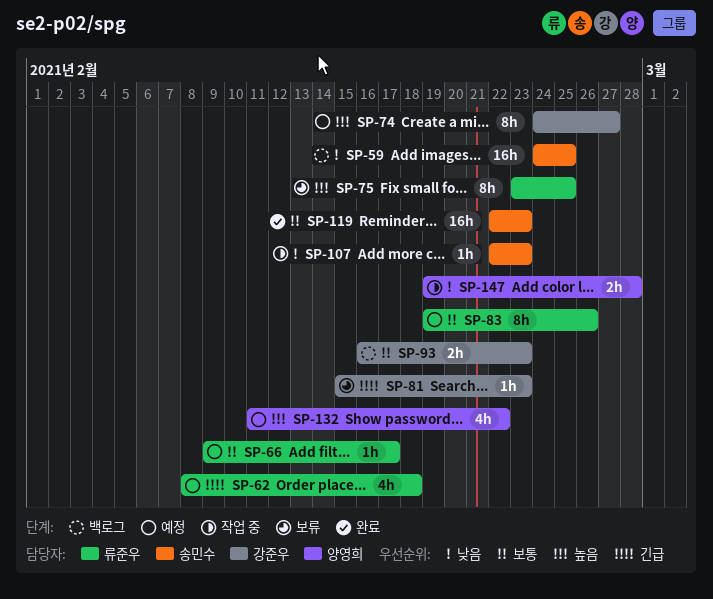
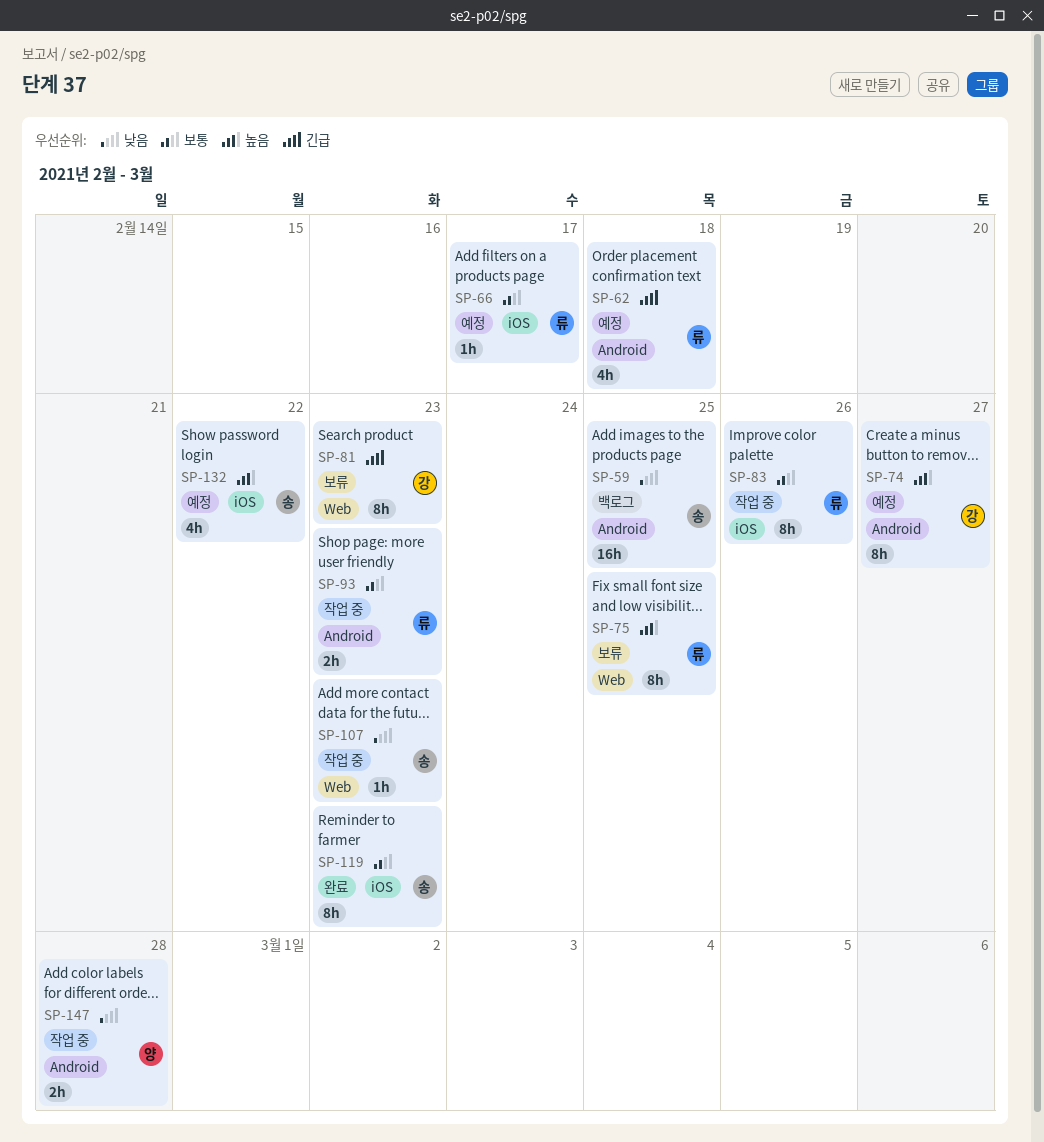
SP-81, estimate: 1h -> 8h
SP-83, status: 예정 -> 작업 중
SP-93, status: 백로그 -> 작업 중
SP-93, owner: 강준우 -> 류준우
SP-119, estimate: 16h -> 8h
SP-132, owner: 양영희 -> 송민수

